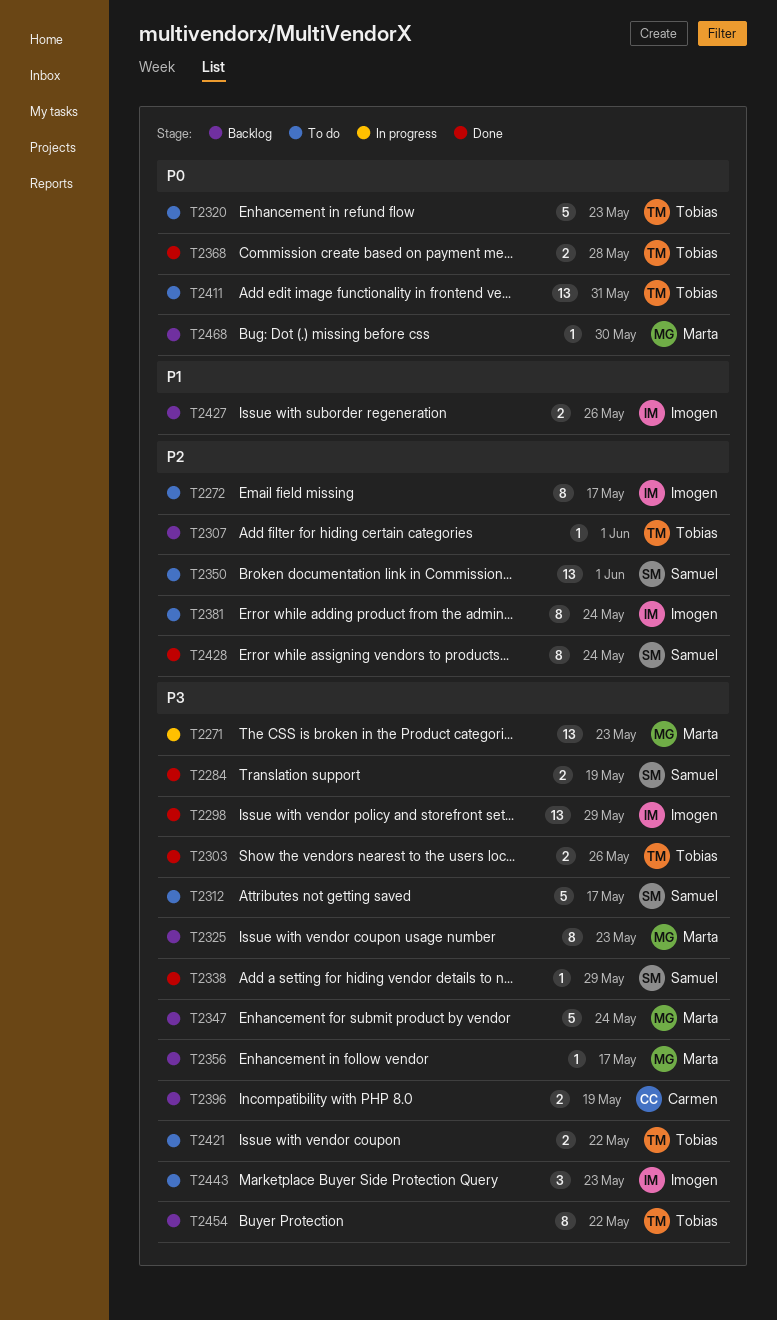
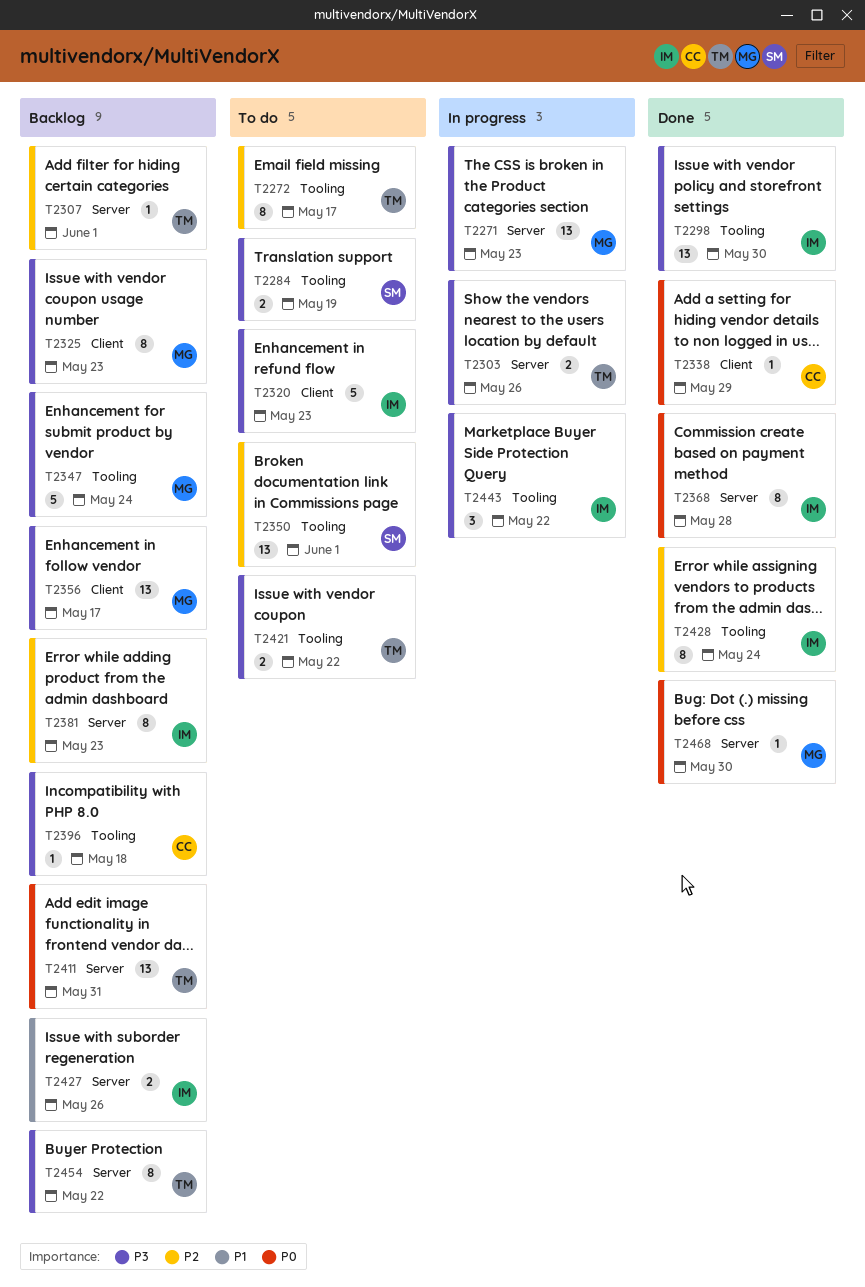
T2272, owner: Imogen -> Tobias
T2284, status: Done -> To do
T2298, due: May 29 -> May 30
T2303, status: Done -> In progress
T2312: present -> none
T2320, owner: Tobias -> Imogen
T2320, priority: P0 -> P3
T2338, owner: Samuel -> Carmen
T2338, priority: P3 -> P0
T2356, estimate: 1 -> 13
T2368, owner: Tobias -> Imogen
T2368, estimate: 2 -> 8
T2381, status: To do -> Backlog
T2381, due: May 24 -> May 23
T2396, estimate: 2 -> 1
T2396, due: May 19 -> May 18
T2411, status: To do -> Backlog
T2428, owner: Samuel -> Imogen
T2443, status: To do -> In progress
T2443, due: May 23 -> May 22
T2468, status: Backlog -> Done

